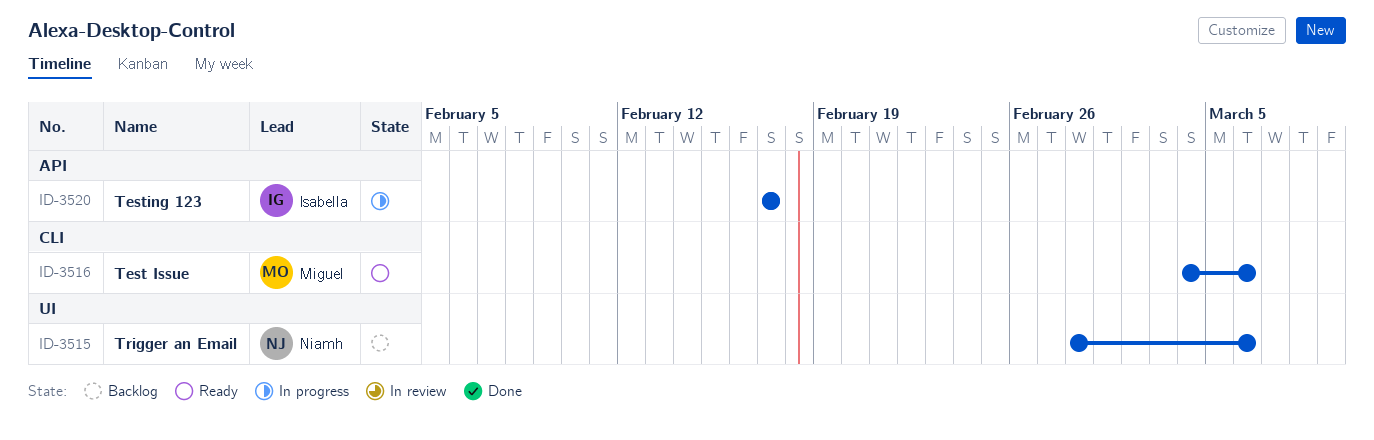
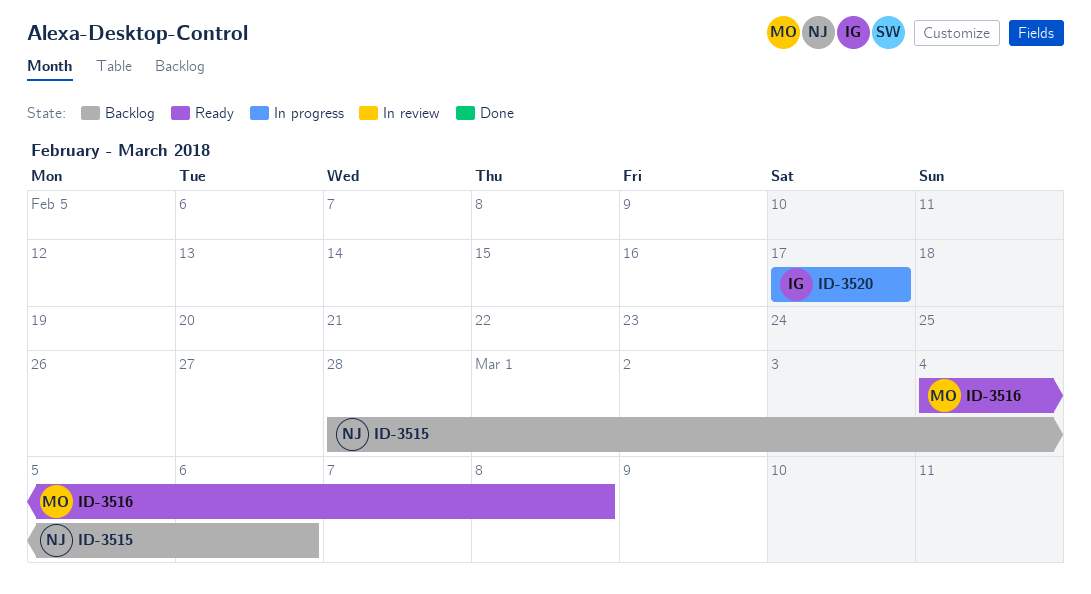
ID-3516, due: Mar 6 -> Mar 8

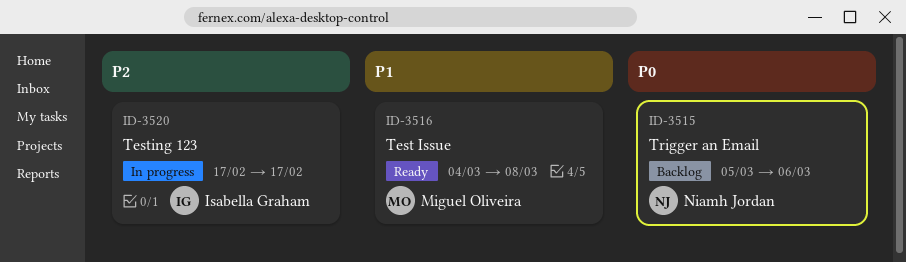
ID-3515, start: Feb 28 -> Mar 5

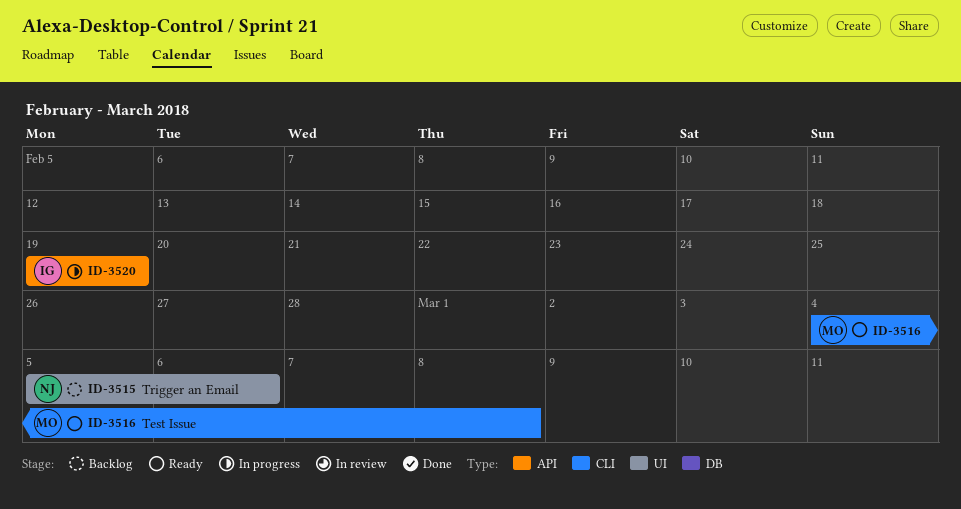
ID-3520, start: Feb 17 -> Feb 19
ID-3520, due: Feb 17 -> Feb 19

